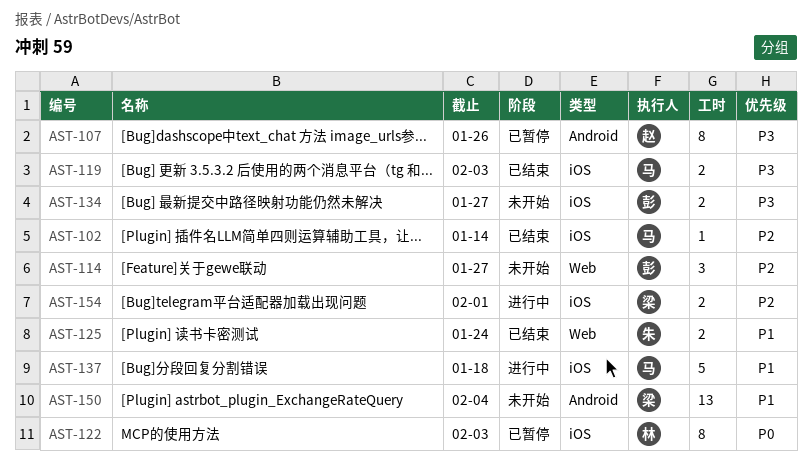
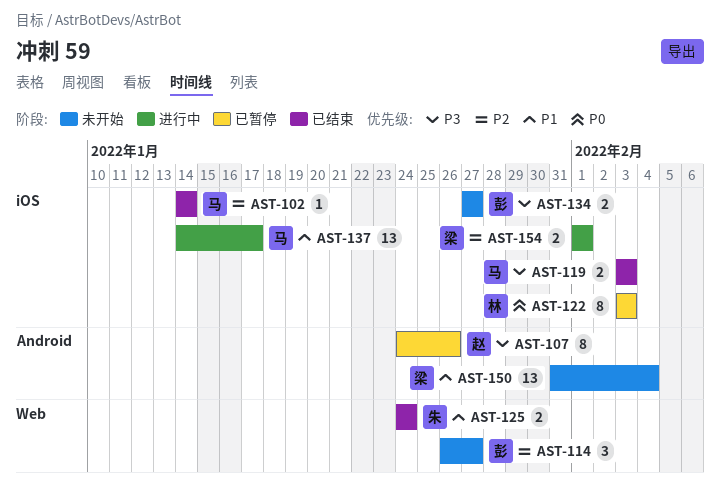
AST-137, estimate: 5 -> 13
AST-137, due: Jan 18 -> Jan 17

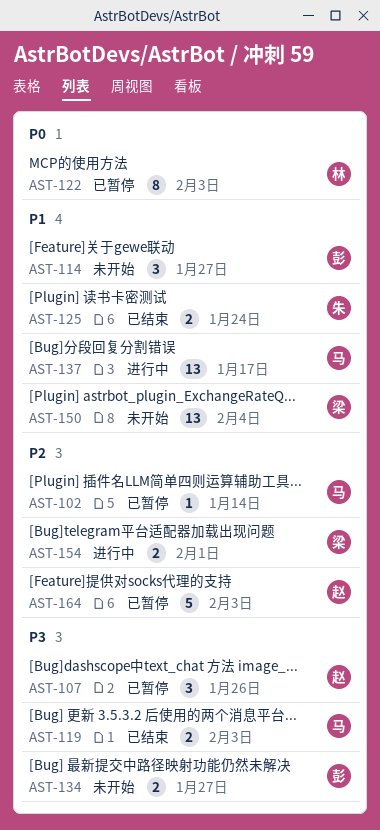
AST-102, status: 已结束 -> 已暂停
AST-107, estimate: 8 -> 3
AST-114, priority: P2 -> P1
AST-164: none -> present

